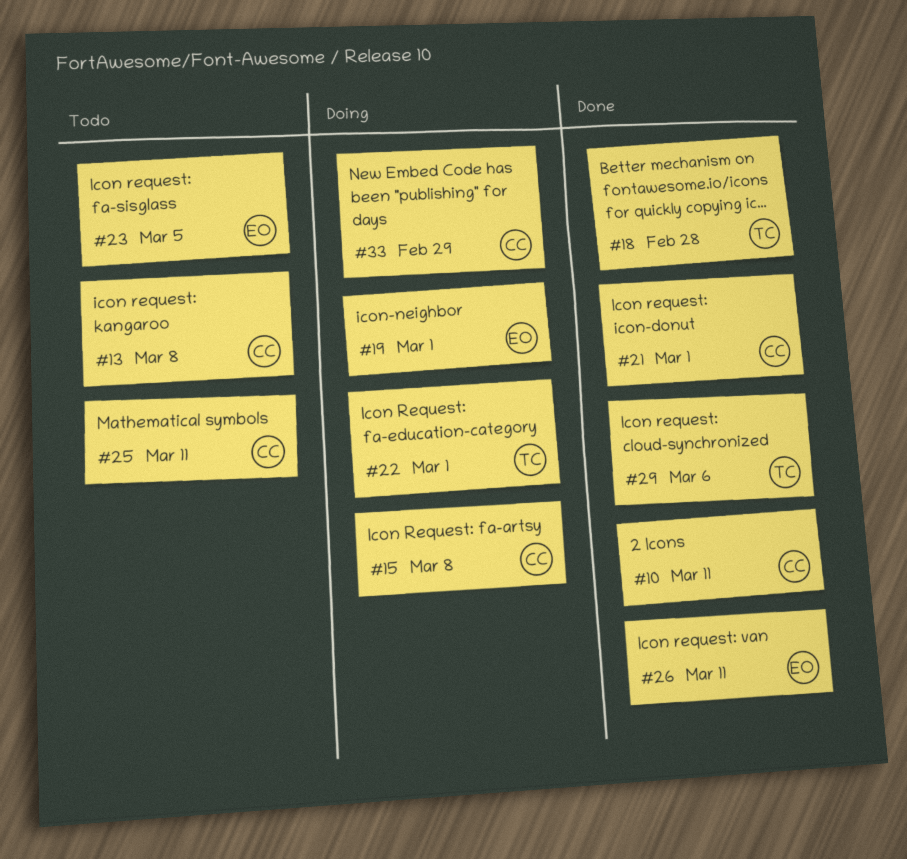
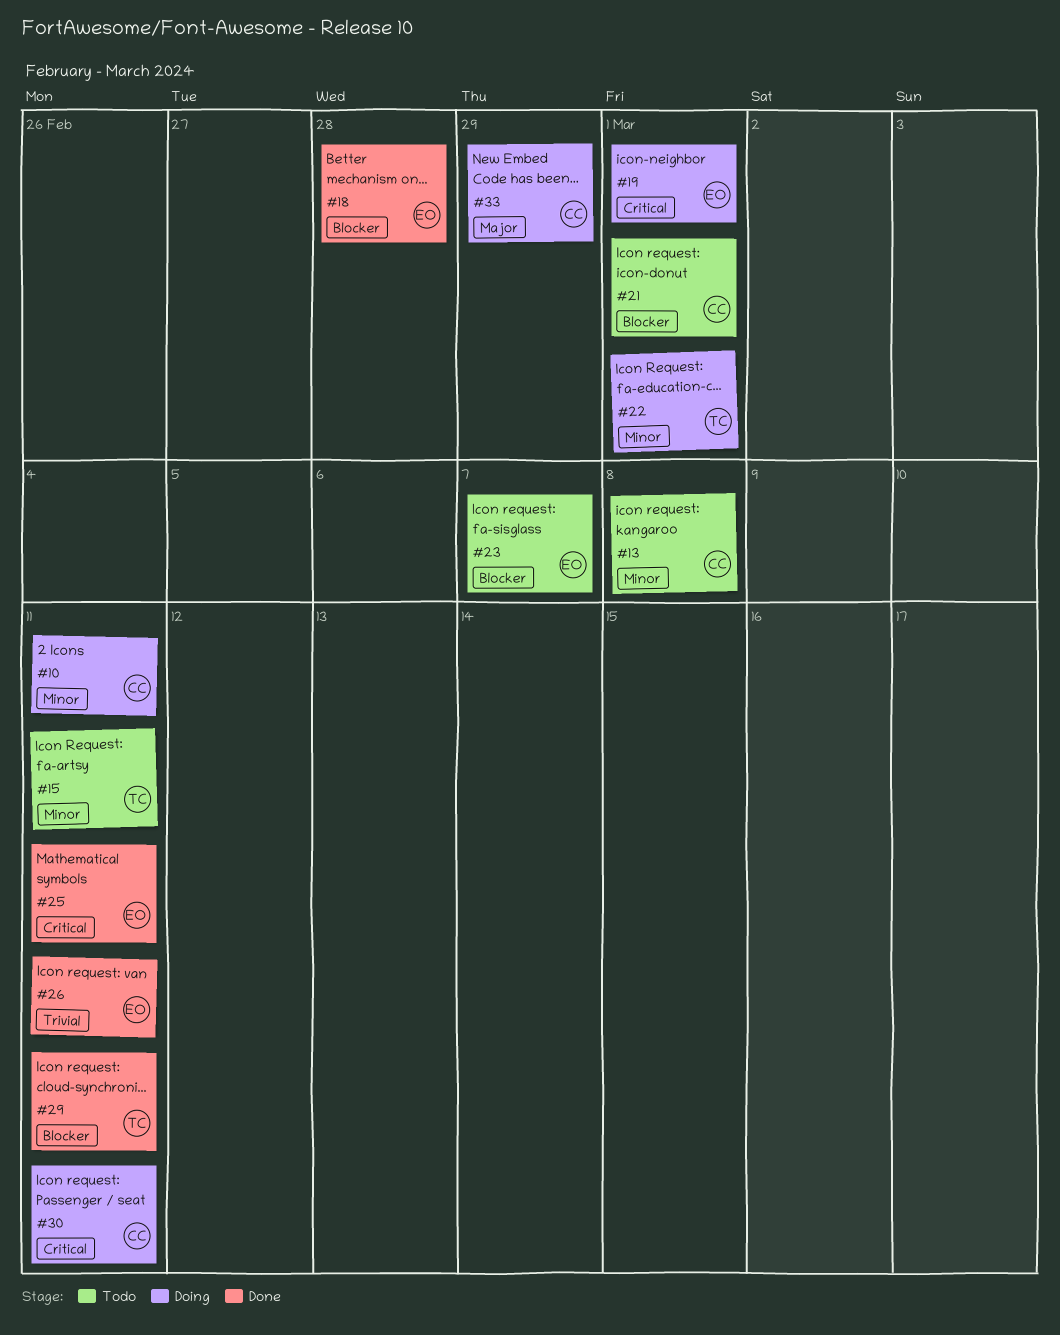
#10, status: Done -> Doing
#15, status: Doing -> Todo
#15, owner: CC -> TC
#15, due: Mar 8 -> Mar 11
#18, owner: TC -> EO
#21, status: Done -> Todo
#23, due: Mar 5 -> Mar 7
#25, status: Todo -> Done
#25, owner: CC -> EO
#29, due: Mar 6 -> Mar 11
#30: none -> present

